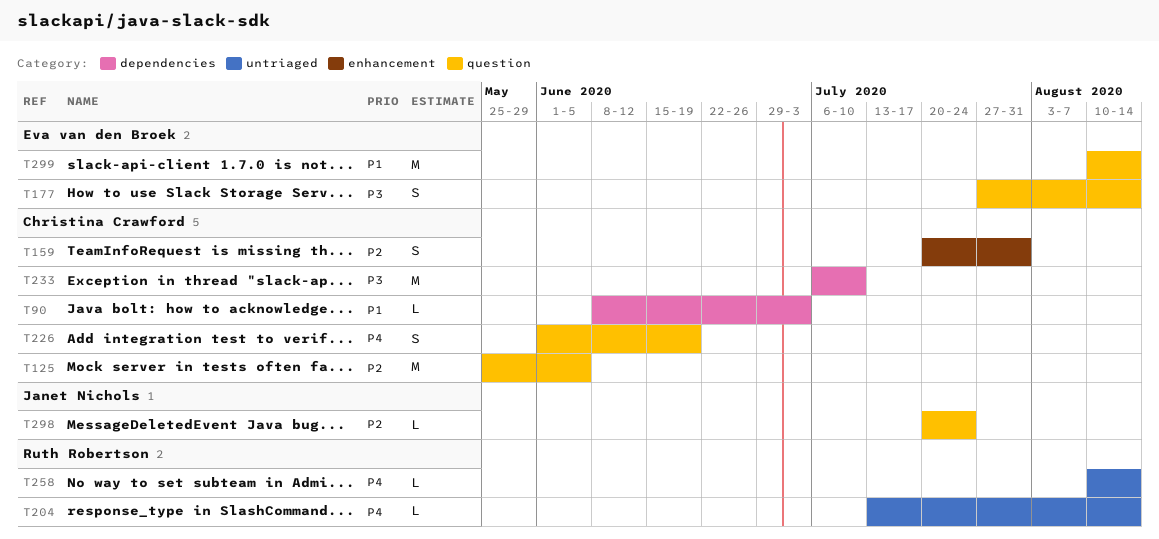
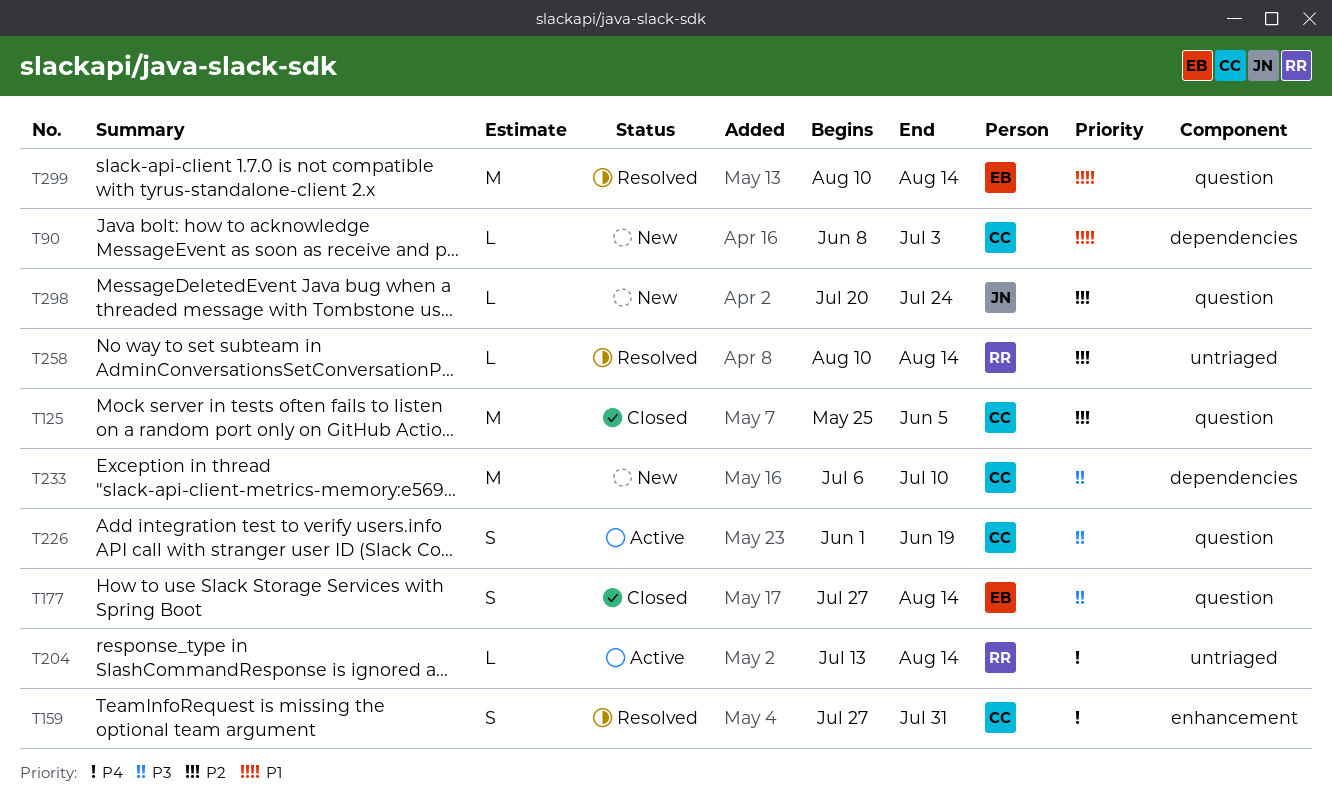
T159, priority: P2 -> P4
T159, start: Jul 20 -> Jul 27
T226, priority: P4 -> P3
T258, priority: P4 -> P2

